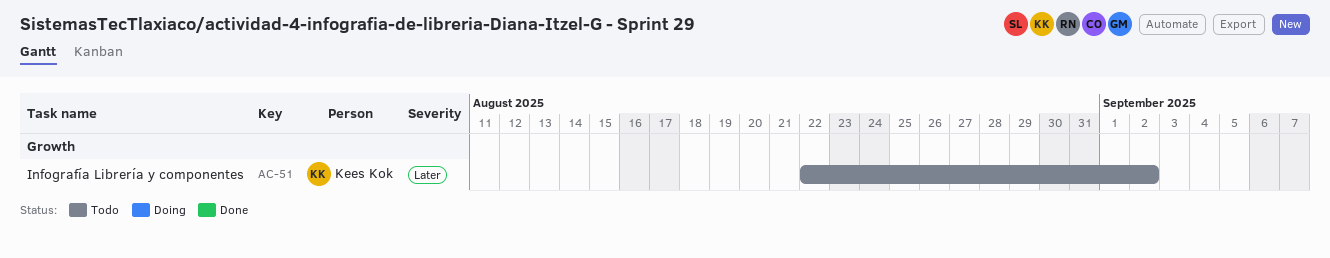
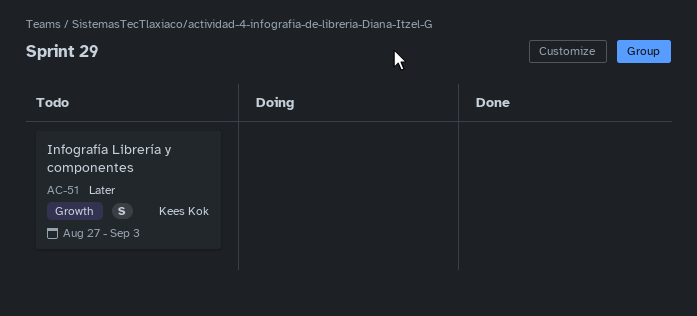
AC-51, start: Aug 22 -> Aug 27
AC-51, due: Sep 2 -> Sep 3

